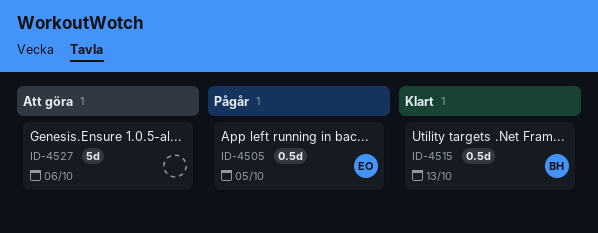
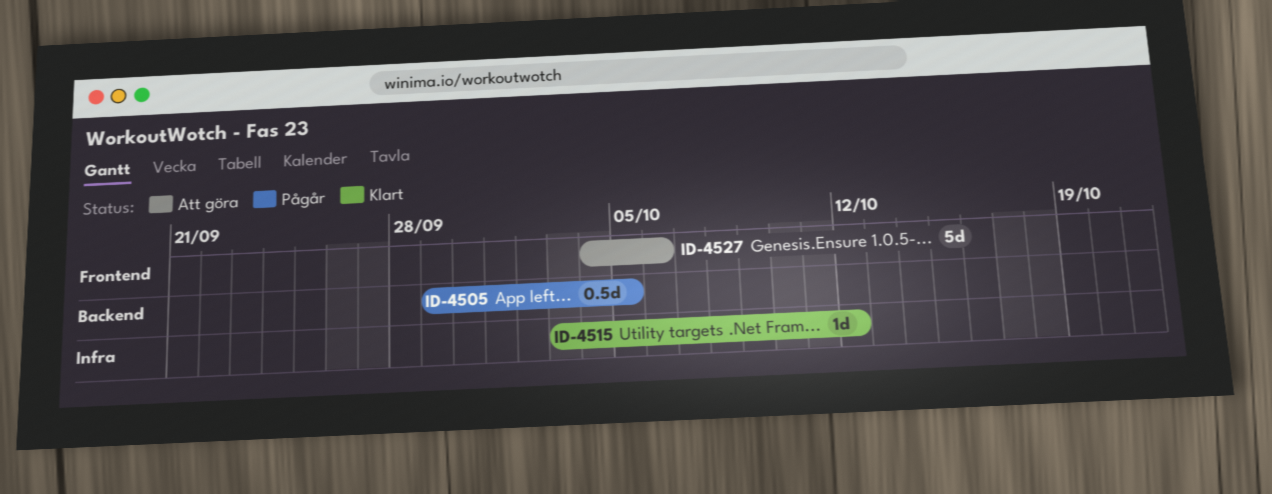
ID-4515, estimate: 0.5d -> 1d
ID-4515, due: Oct 13 -> Oct 12

